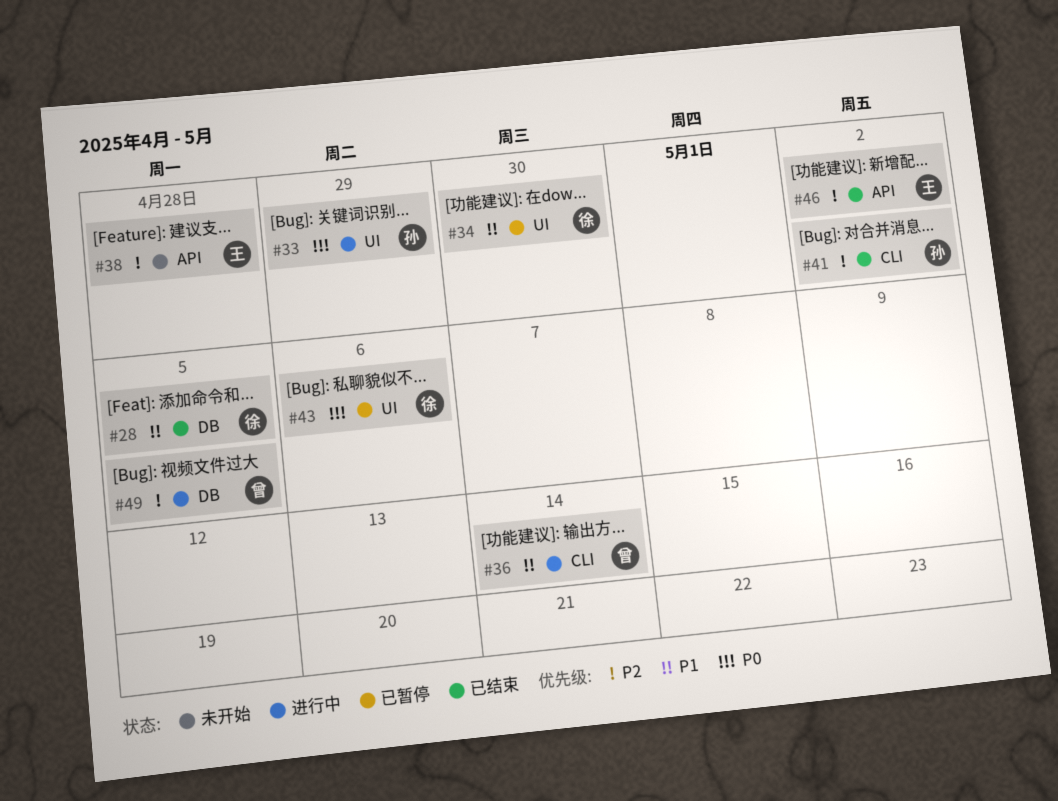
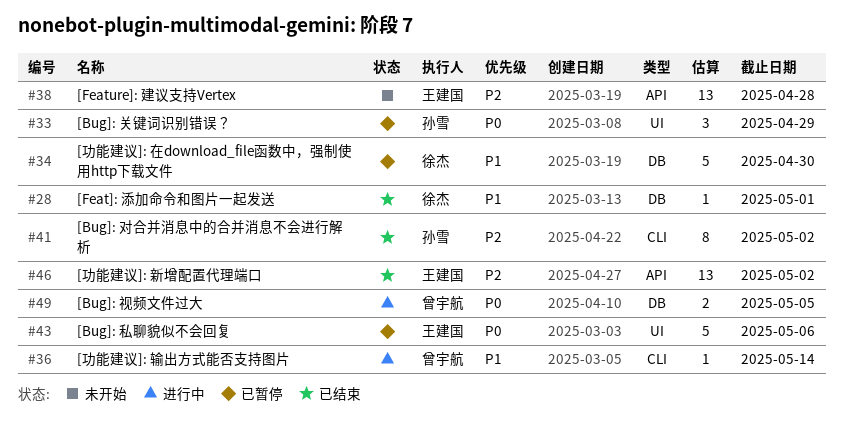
#28, due: May 5 -> May 1
#33, status: 进行中 -> 已暂停
#34, label: UI -> DB
#43, owner: 徐杰 -> 王建国
#49, priority: P2 -> P0

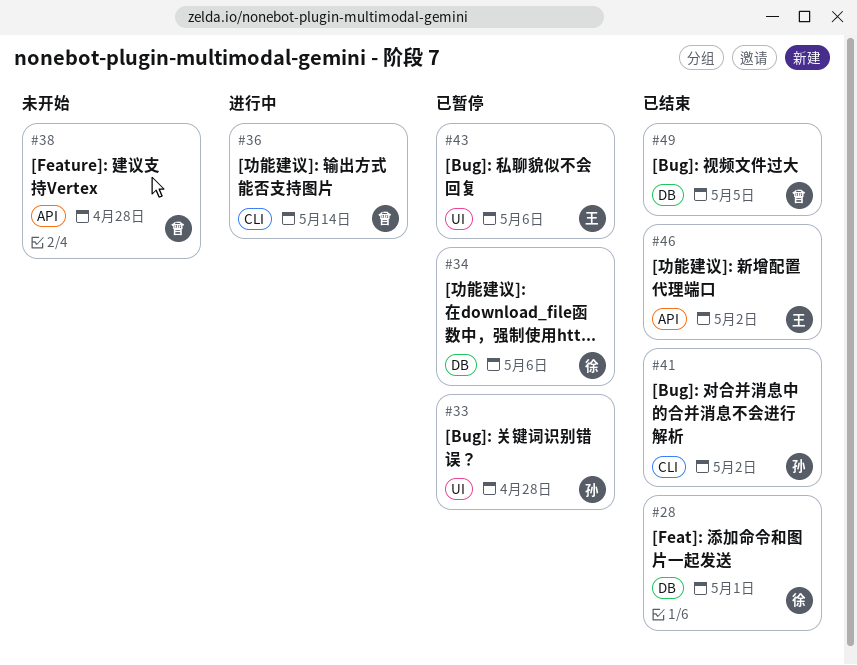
#33, due: Apr 29 -> Apr 28
#34, due: Apr 30 -> May 6
#38, owner: 王建国 -> 曾宇航
#49, status: 进行中 -> 已结束

